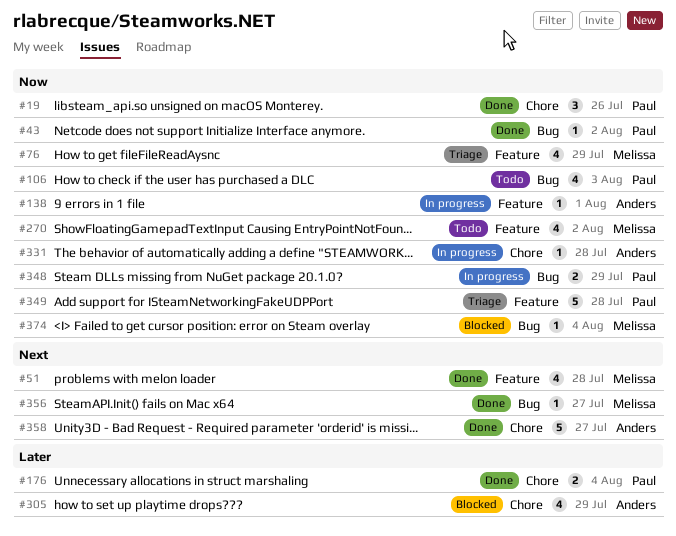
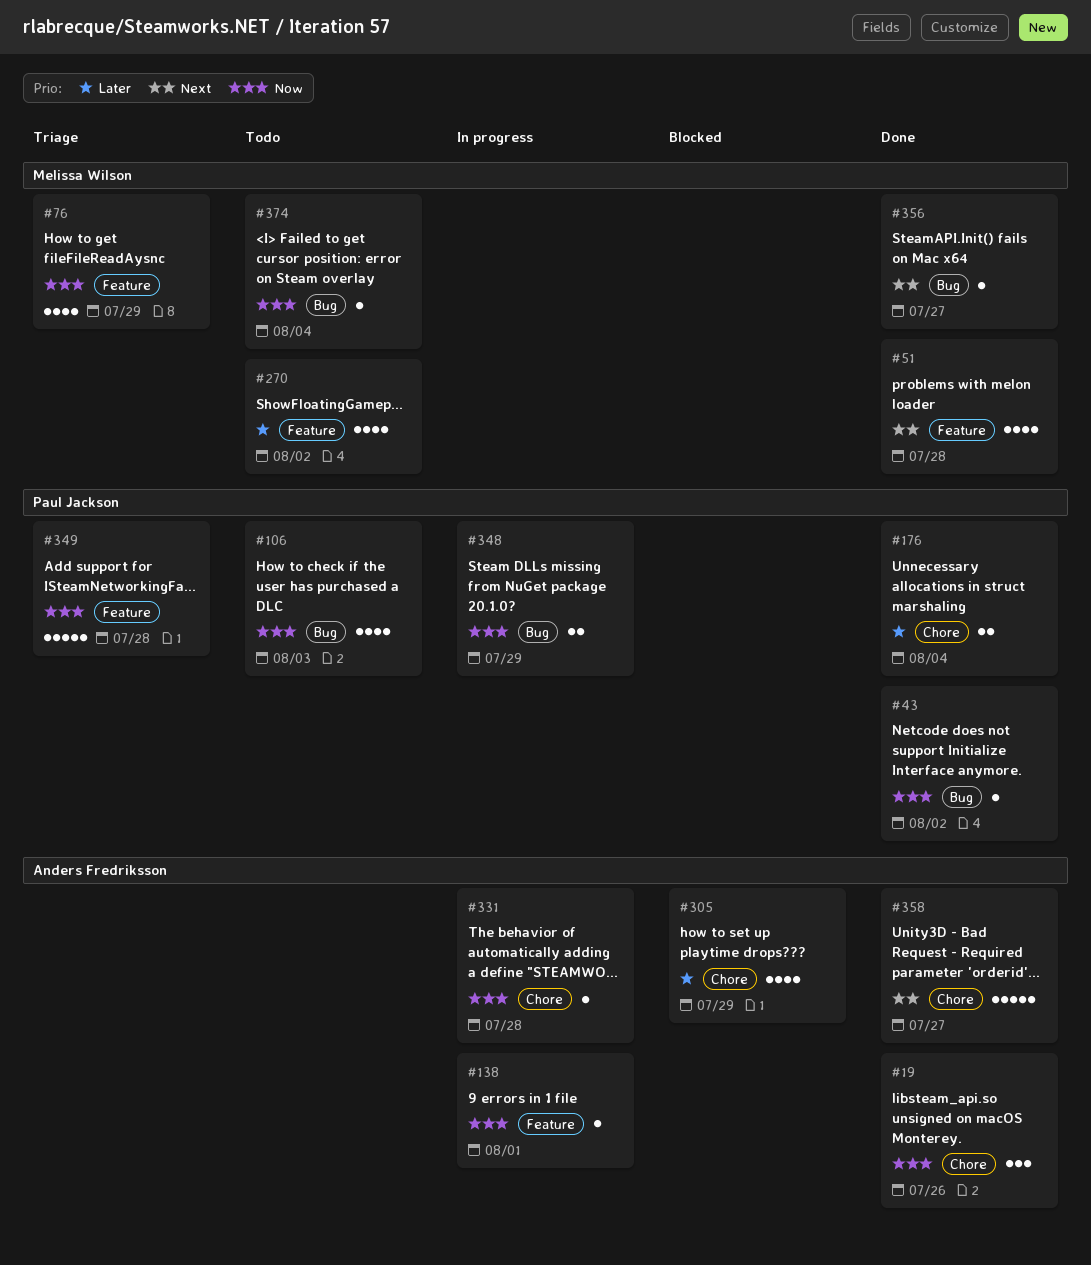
#19, owner: Paul Jackson -> Anders Fredriksson
#270, priority: Now -> Later
#374, status: Blocked -> Todo

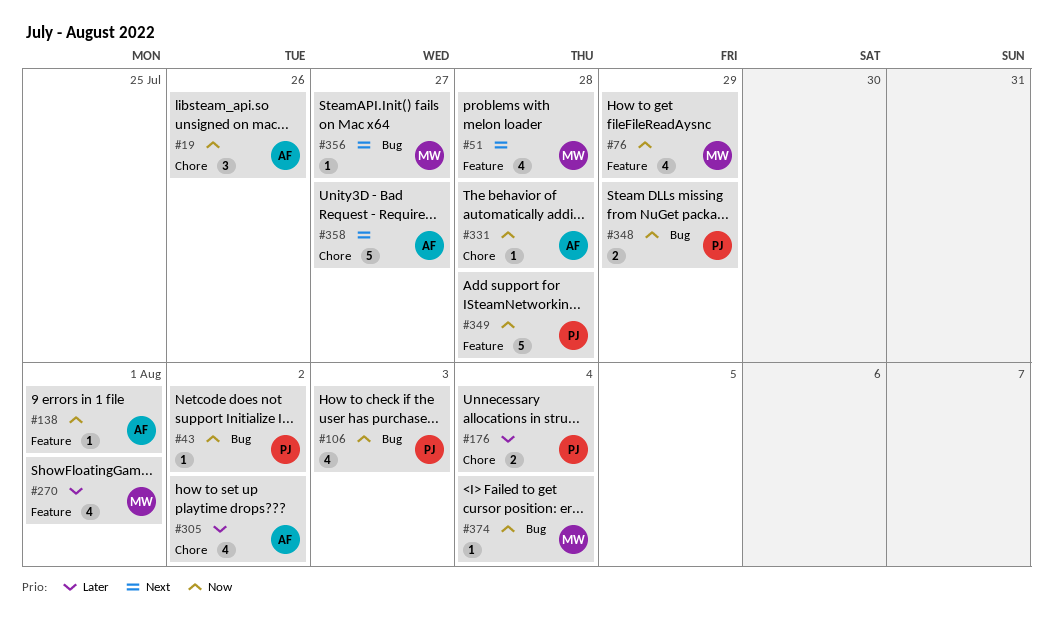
#270, due: Aug 2 -> Aug 1
#305, due: Jul 29 -> Aug 2

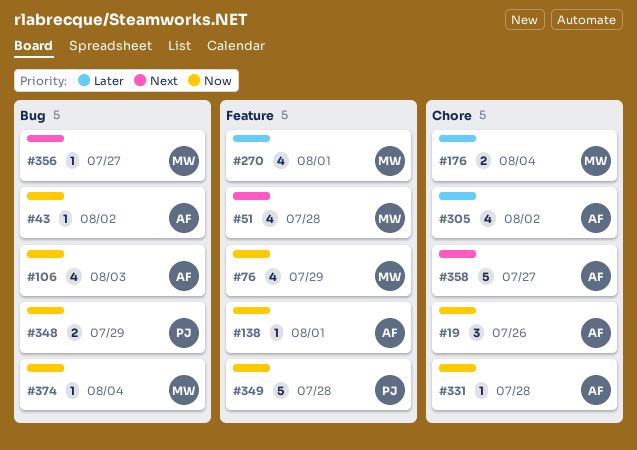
#43, owner: PJ -> AF
#106, owner: PJ -> AF
#176, owner: PJ -> MW

